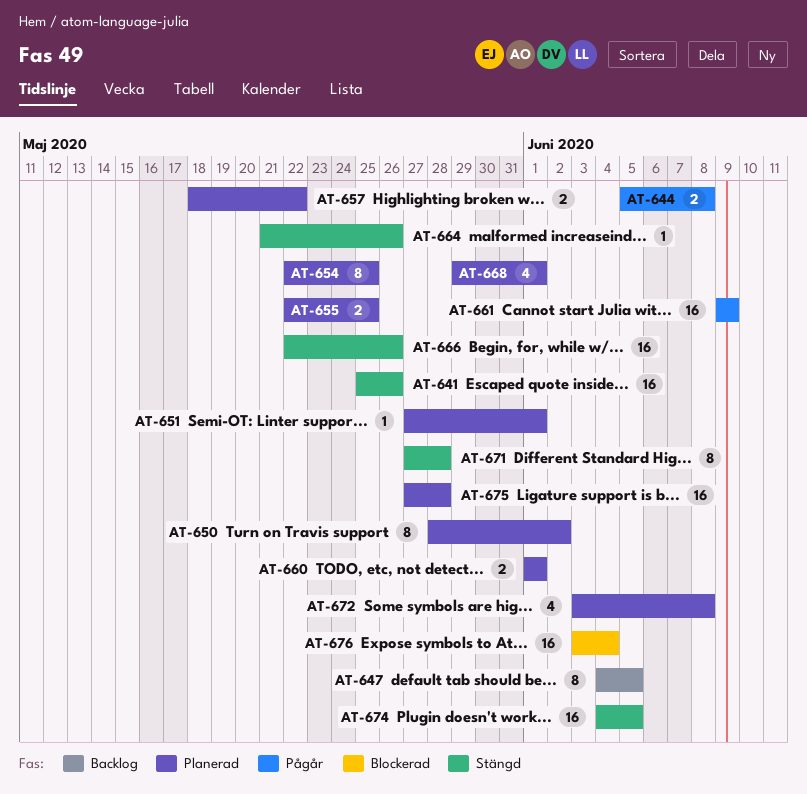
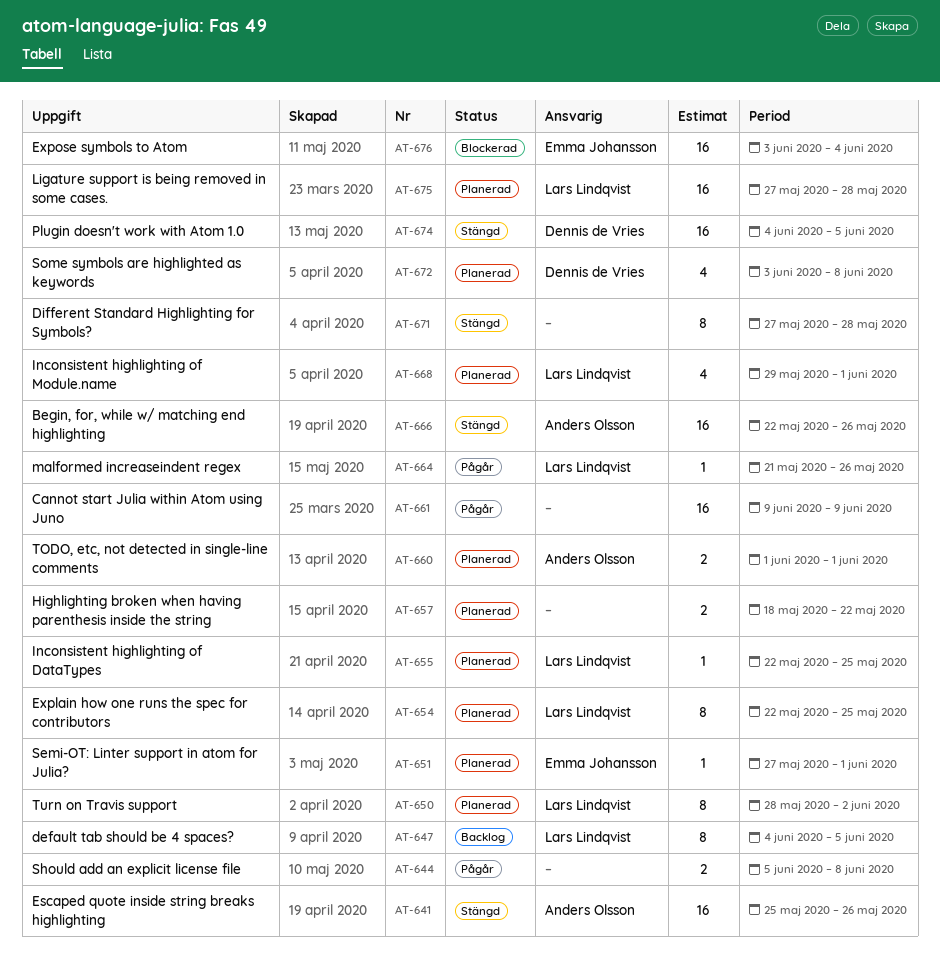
AT-655, estimate: 2 -> 1
AT-664, status: Stängd -> Pågår

